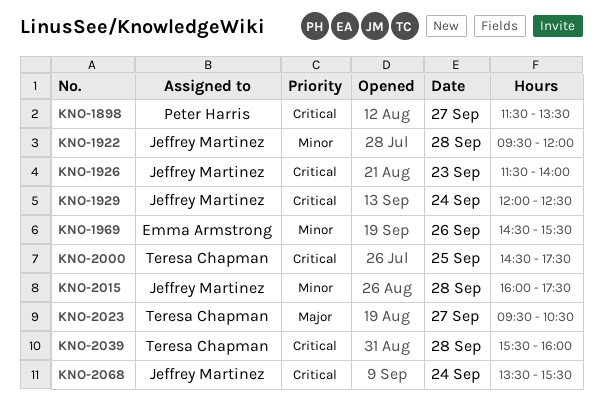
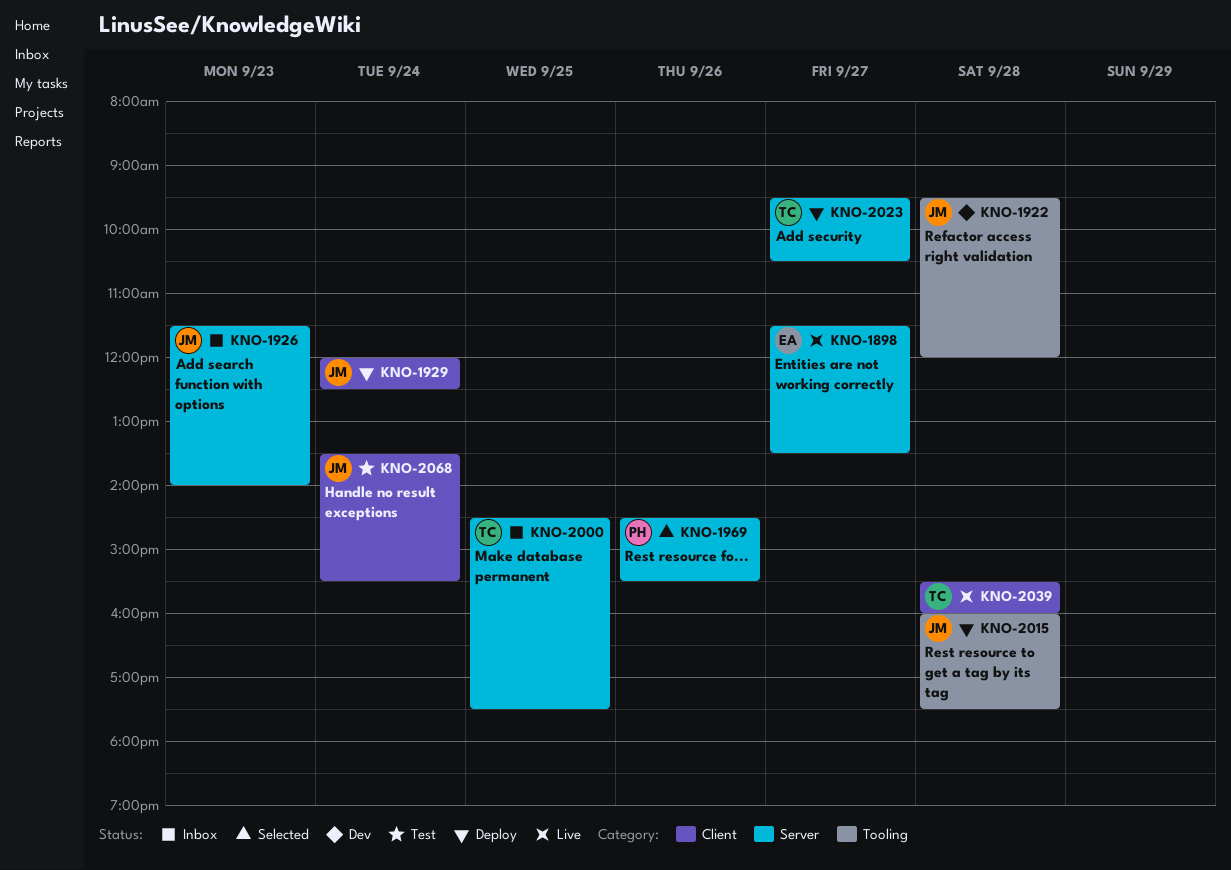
KNO-1898, owner: Peter Harris -> Emma Armstrong
KNO-1969, owner: Emma Armstrong -> Peter Harris

